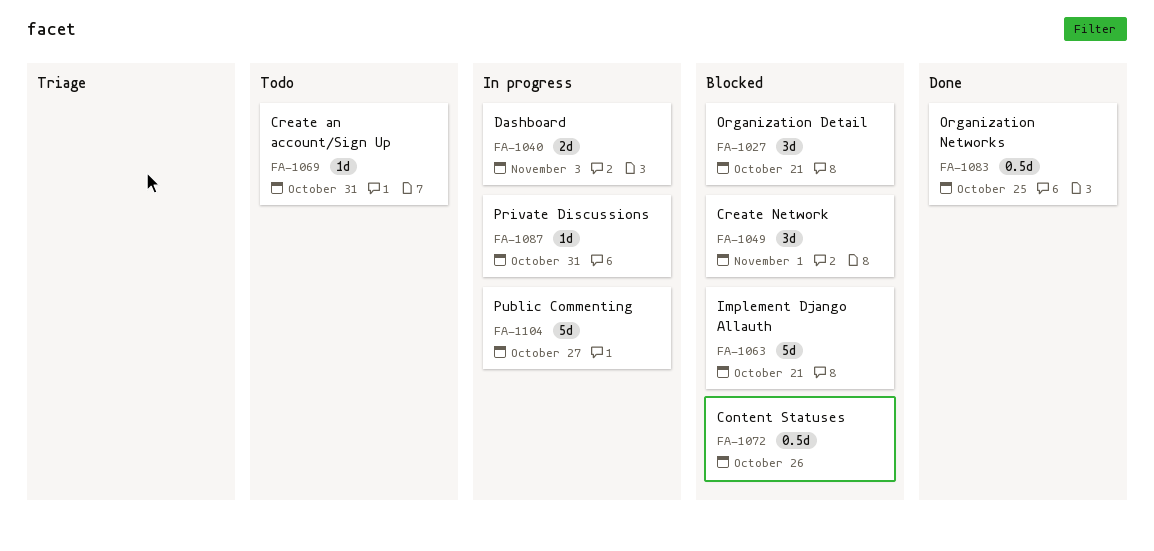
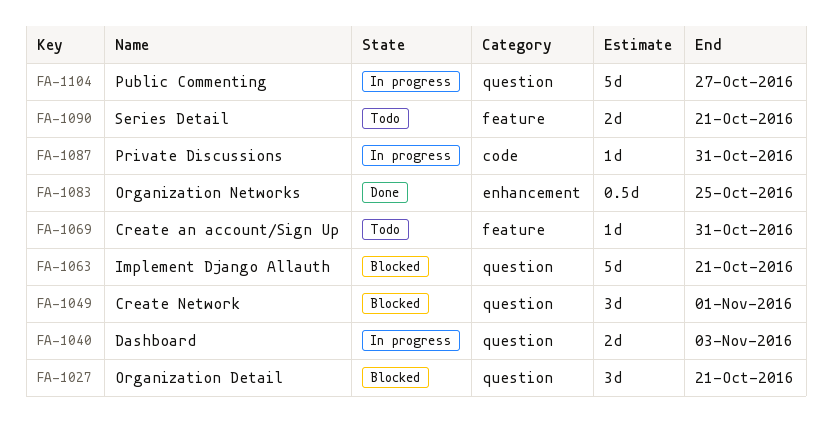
FA-1072: present -> none
FA-1090: none -> present

